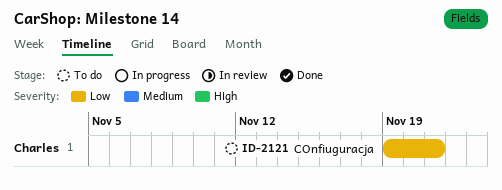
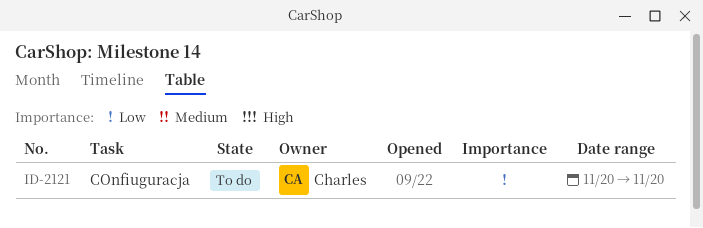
ID-2121, start: Nov 19 -> Nov 20
ID-2121, due: Nov 21 -> Nov 20

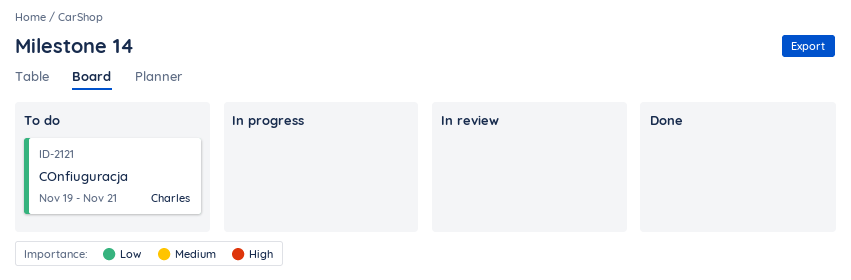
ID-2121, start: Nov 20 -> Nov 19
ID-2121, due: Nov 20 -> Nov 21

